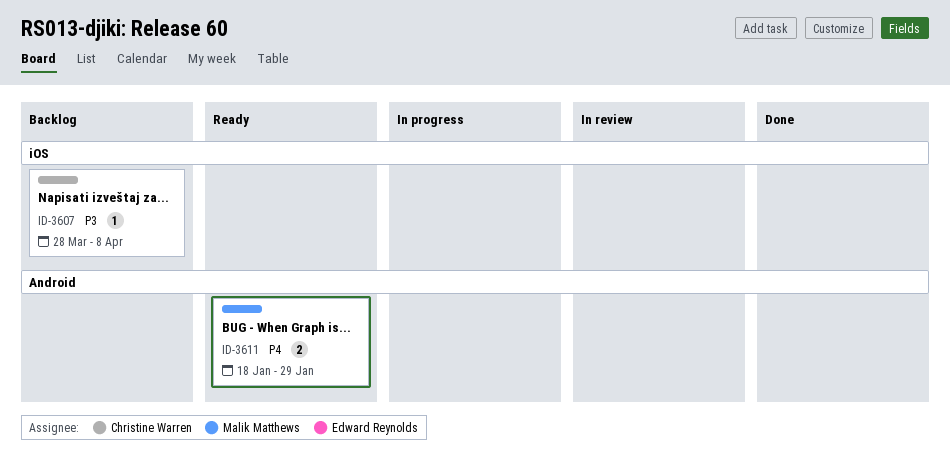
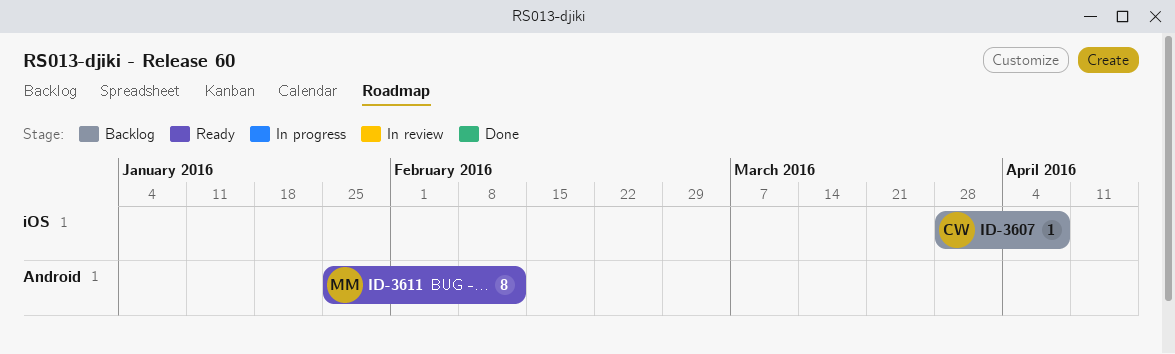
ID-3611, estimate: 2 -> 8
ID-3611, start: Jan 18 -> Jan 25
ID-3611, due: Jan 29 -> Feb 12

